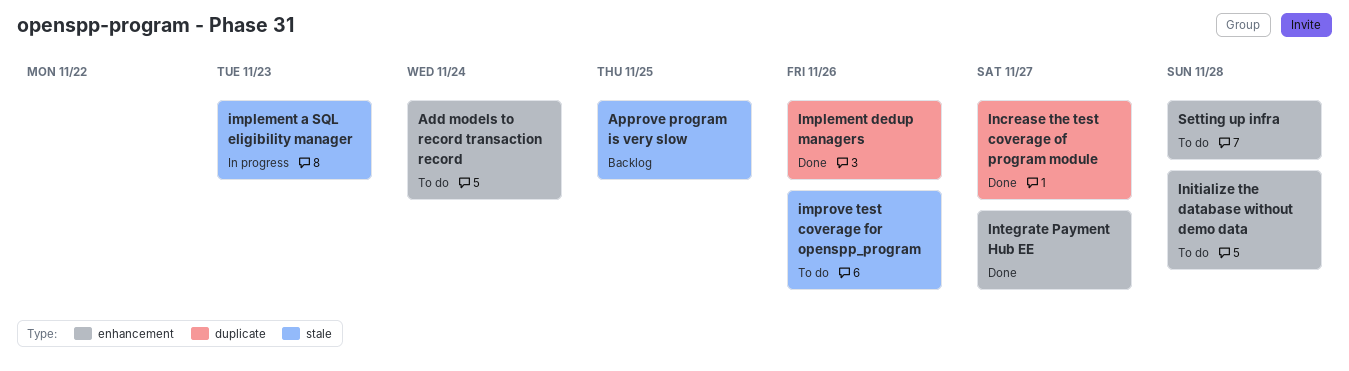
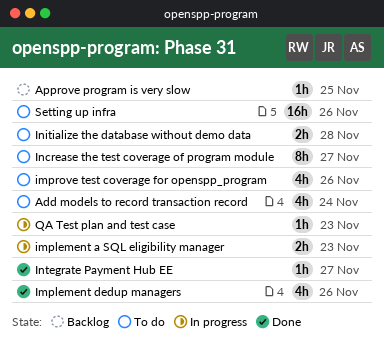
Increase the test coverage of program module, status: Done -> To do
QA Test plan and test case: none -> present
Setting up infra, due: Nov 28 -> Nov 26

